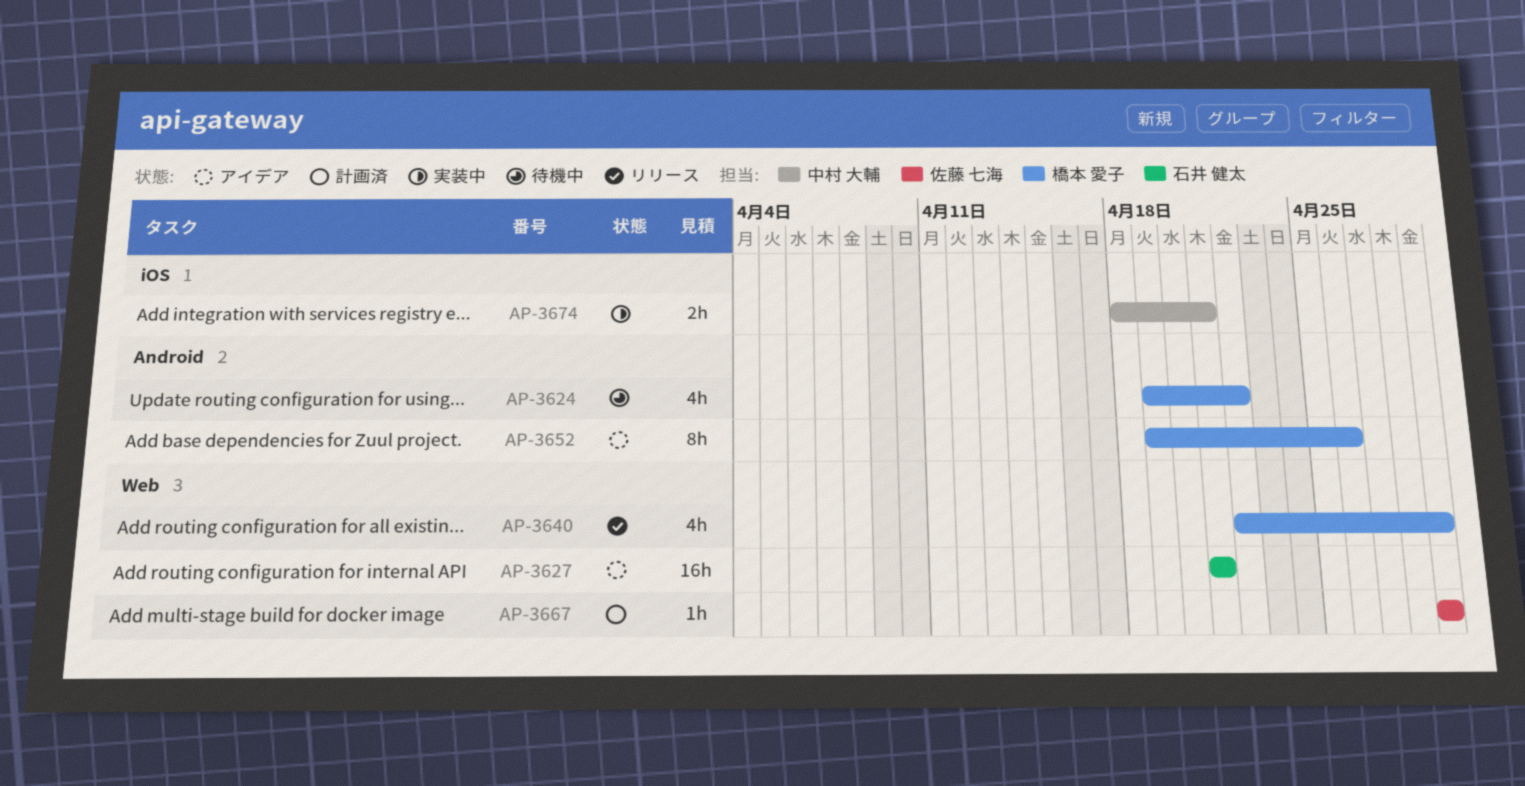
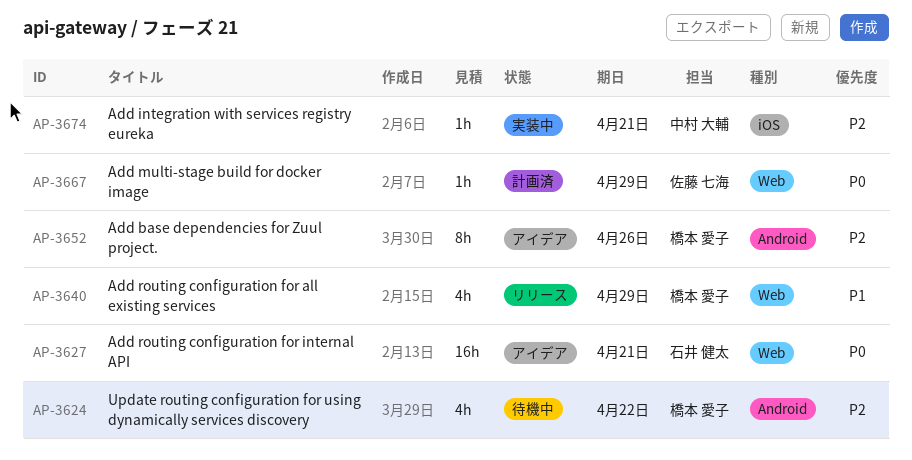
AP-3674, estimate: 2h -> 1h

